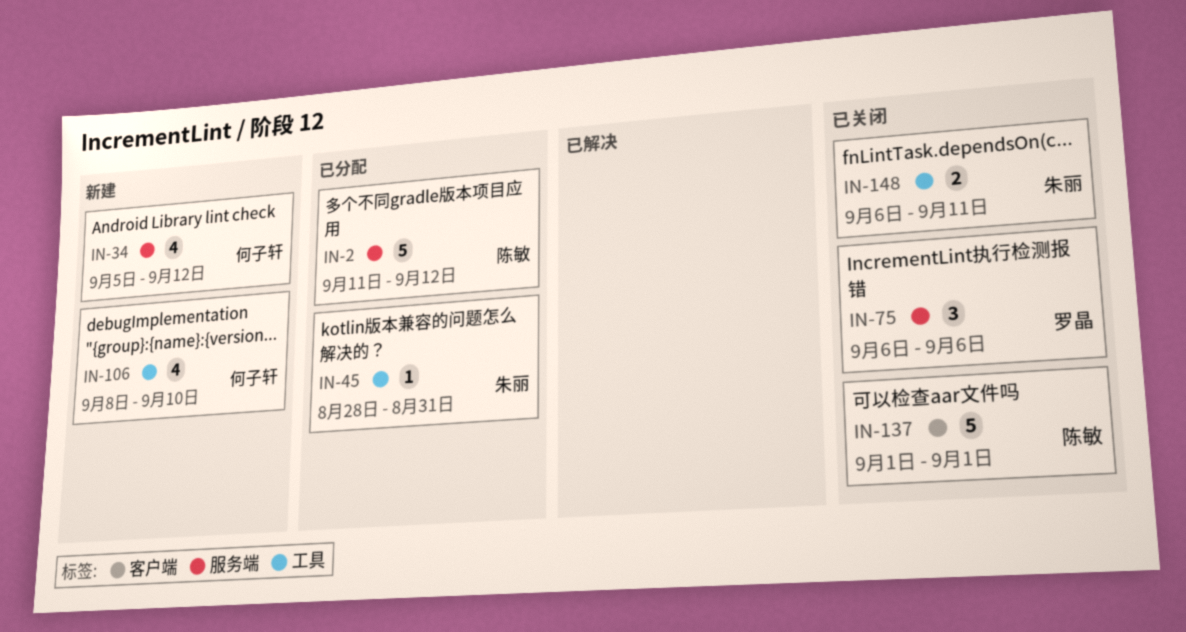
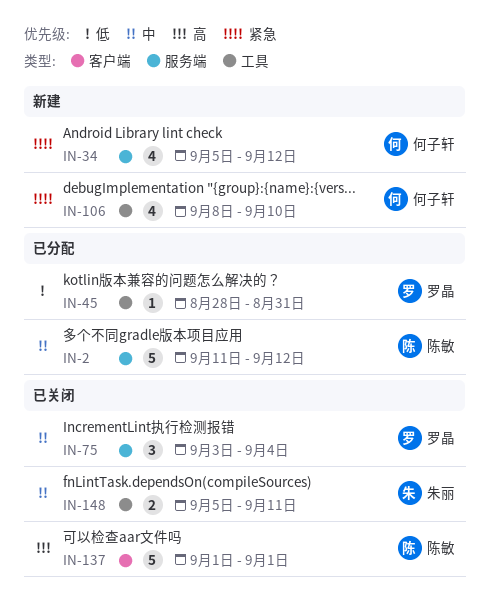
IN-45, owner: 朱丽 -> 罗晶
IN-75, start: Sep 6 -> Sep 3
IN-75, due: Sep 6 -> Sep 4
IN-148, start: Sep 6 -> Sep 5

